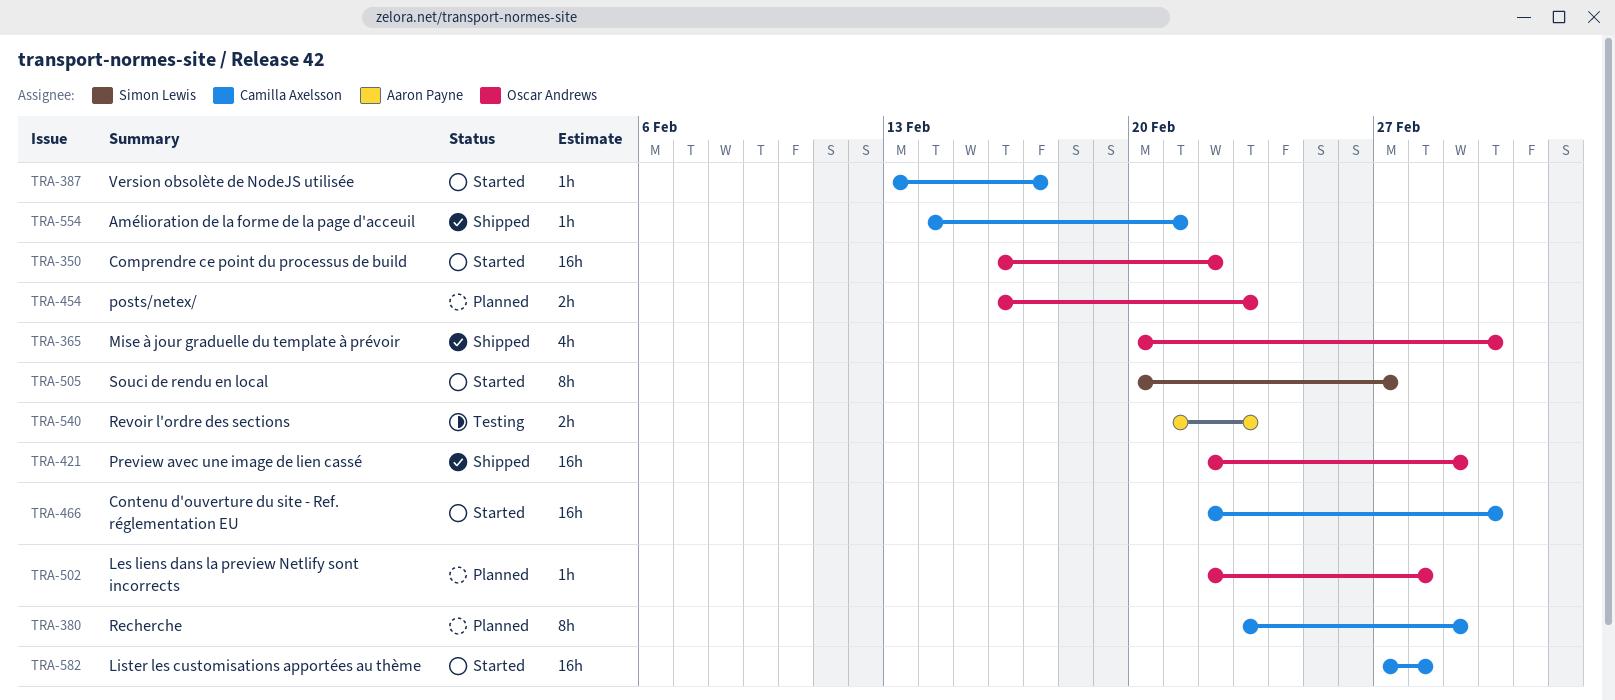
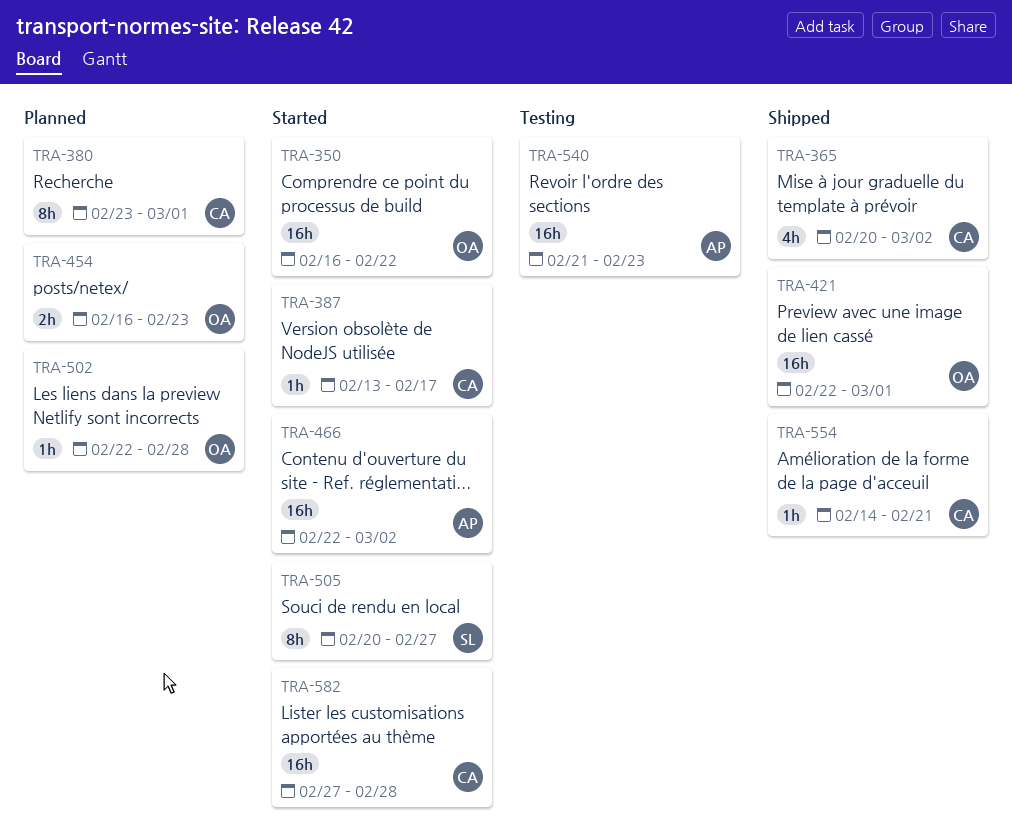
TRA-365, owner: Oscar Andrews -> Camilla Axelsson
TRA-466, owner: Camilla Axelsson -> Aaron Payne
TRA-540, estimate: 2h -> 16h

